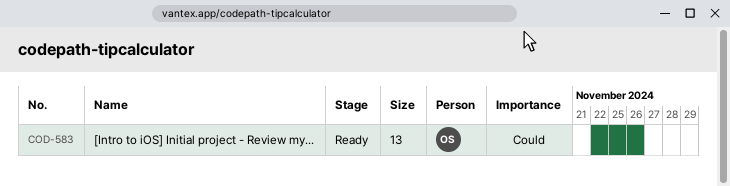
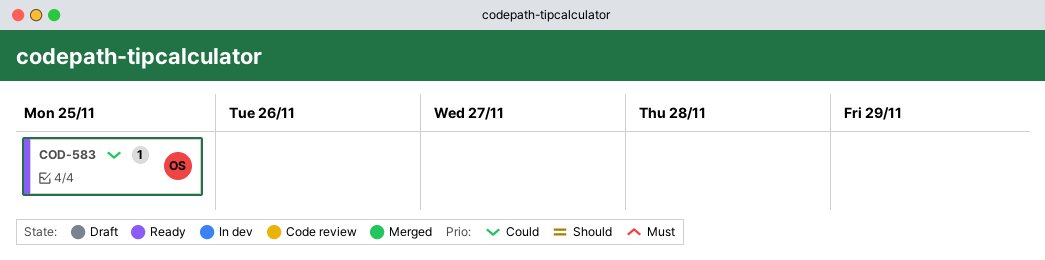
COD-583, estimate: 13 -> 1
COD-583, due: Nov 26 -> Nov 25

